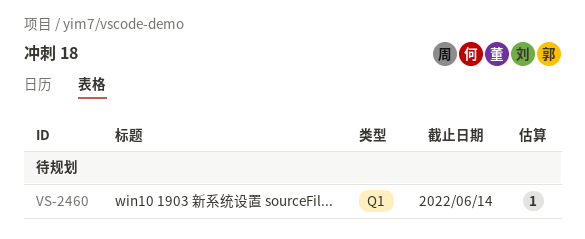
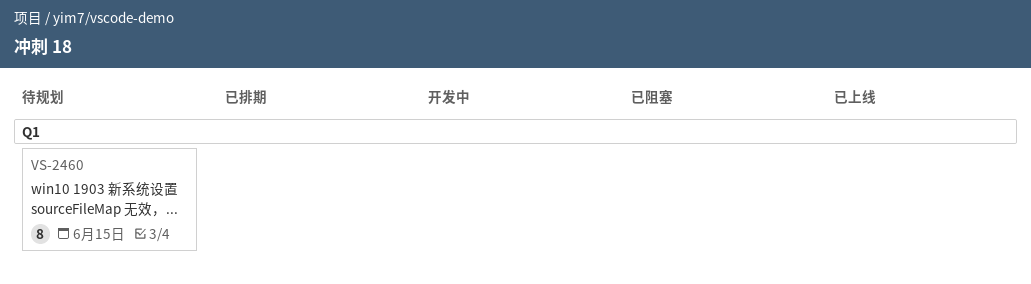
VS-2460, estimate: 1 -> 8
VS-2460, due: Jun 14 -> Jun 15

